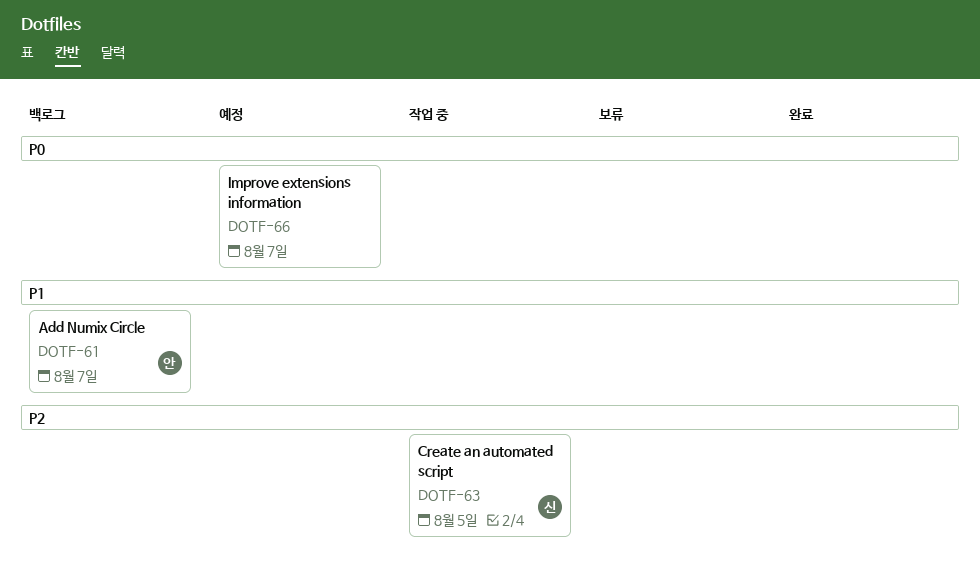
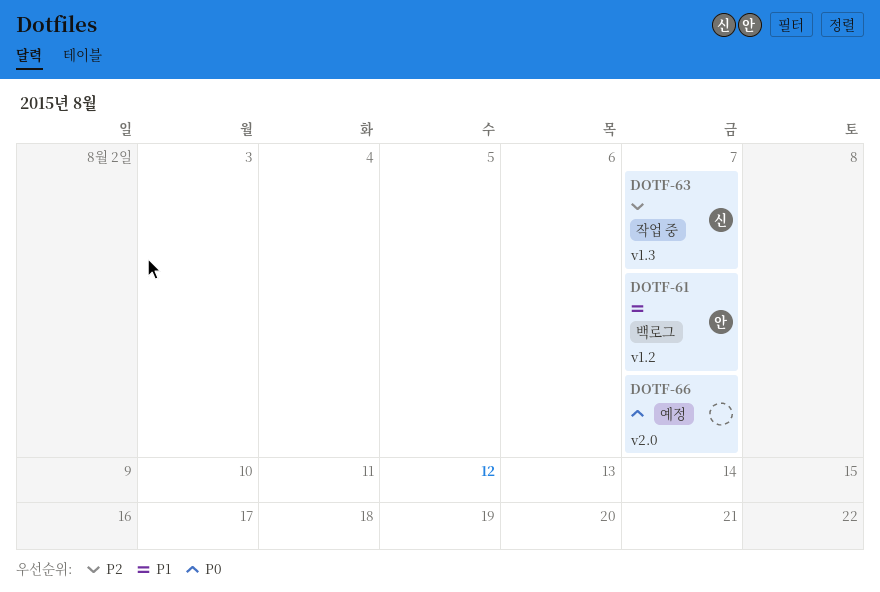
DOTF-63, due: Aug 5 -> Aug 7

